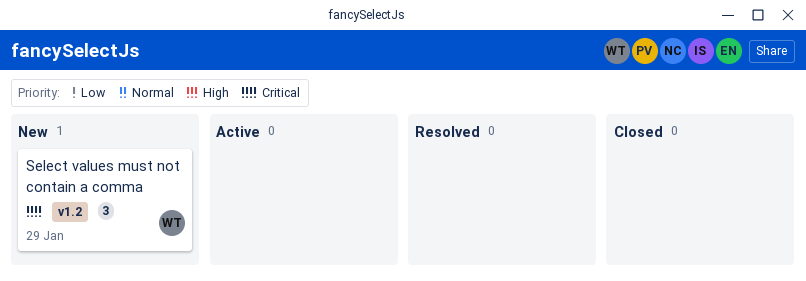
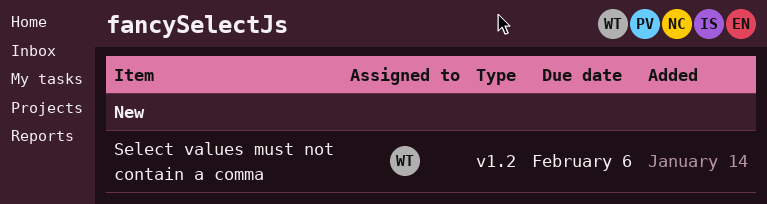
Select values must not contain a comma, due: Jan 29 -> Feb 6

